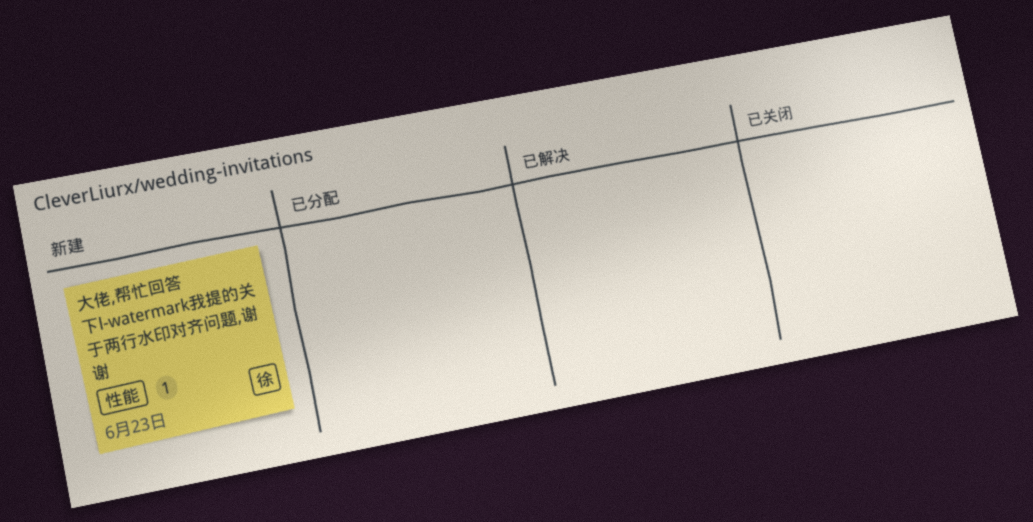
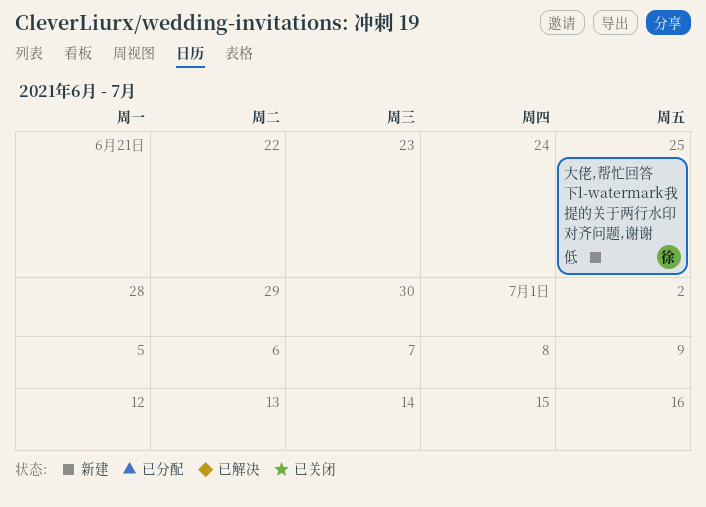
大佬,帮忙回答下l-watermark我提的关于两行水印对齐问题,谢谢, due: Jun 23 -> Jun 25

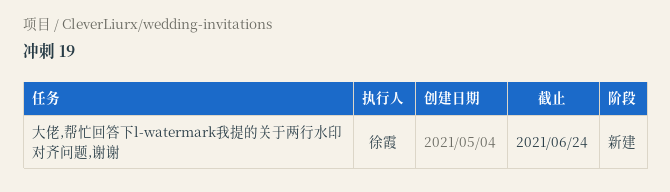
大佬,帮忙回答下l-watermark我提的关于两行水印对齐问题,谢谢, due: Jun 25 -> Jun 24

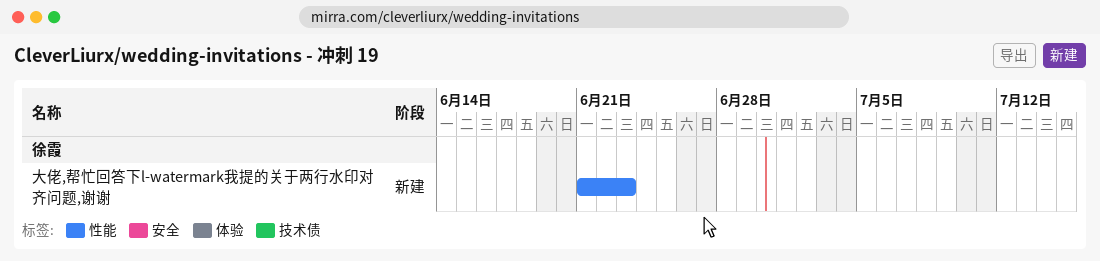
大佬,帮忙回答下l-watermark我提的关于两行水印对齐问题,谢谢, due: Jun 24 -> Jun 23

